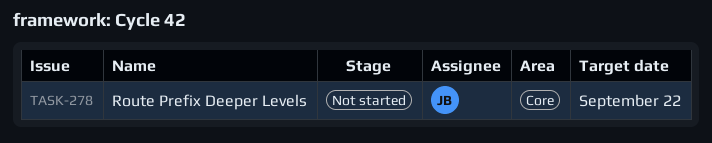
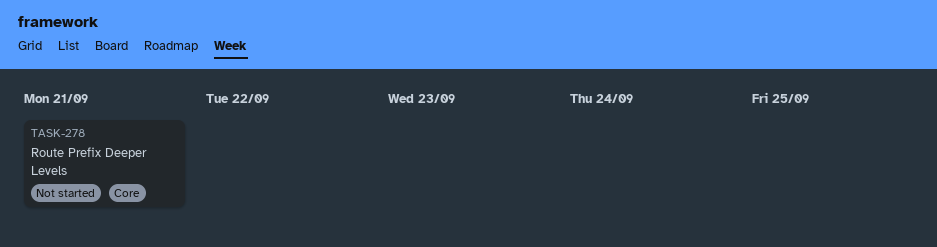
TASK-278, due: Sep 22 -> Sep 21

